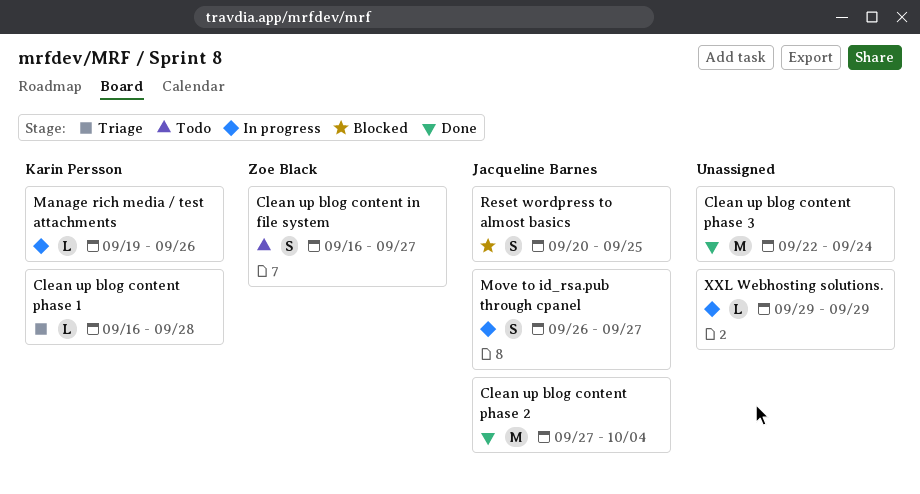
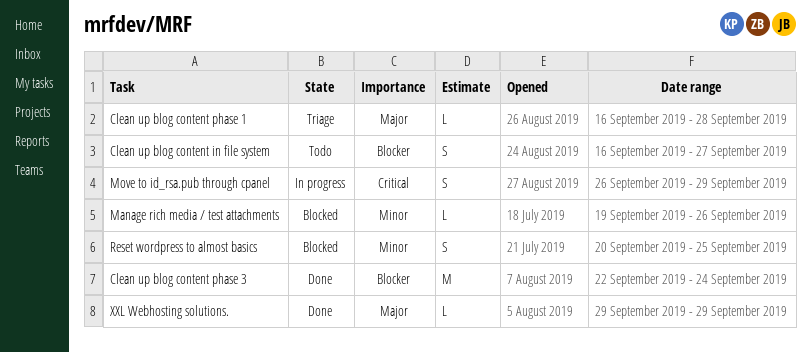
Clean up blog content phase 2: present -> none
Manage rich media / test attachments, status: In progress -> Blocked
Move to id_rsa.pub through cpanel, due: Sep 27 -> Sep 29
XXL Webhosting solutions., status: In progress -> Done

